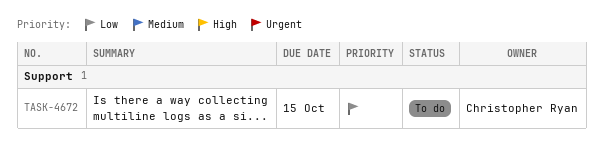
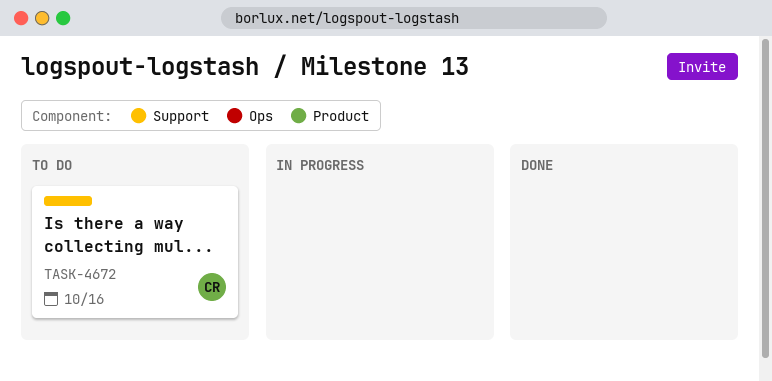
TASK-4672, due: Oct 15 -> Oct 16

